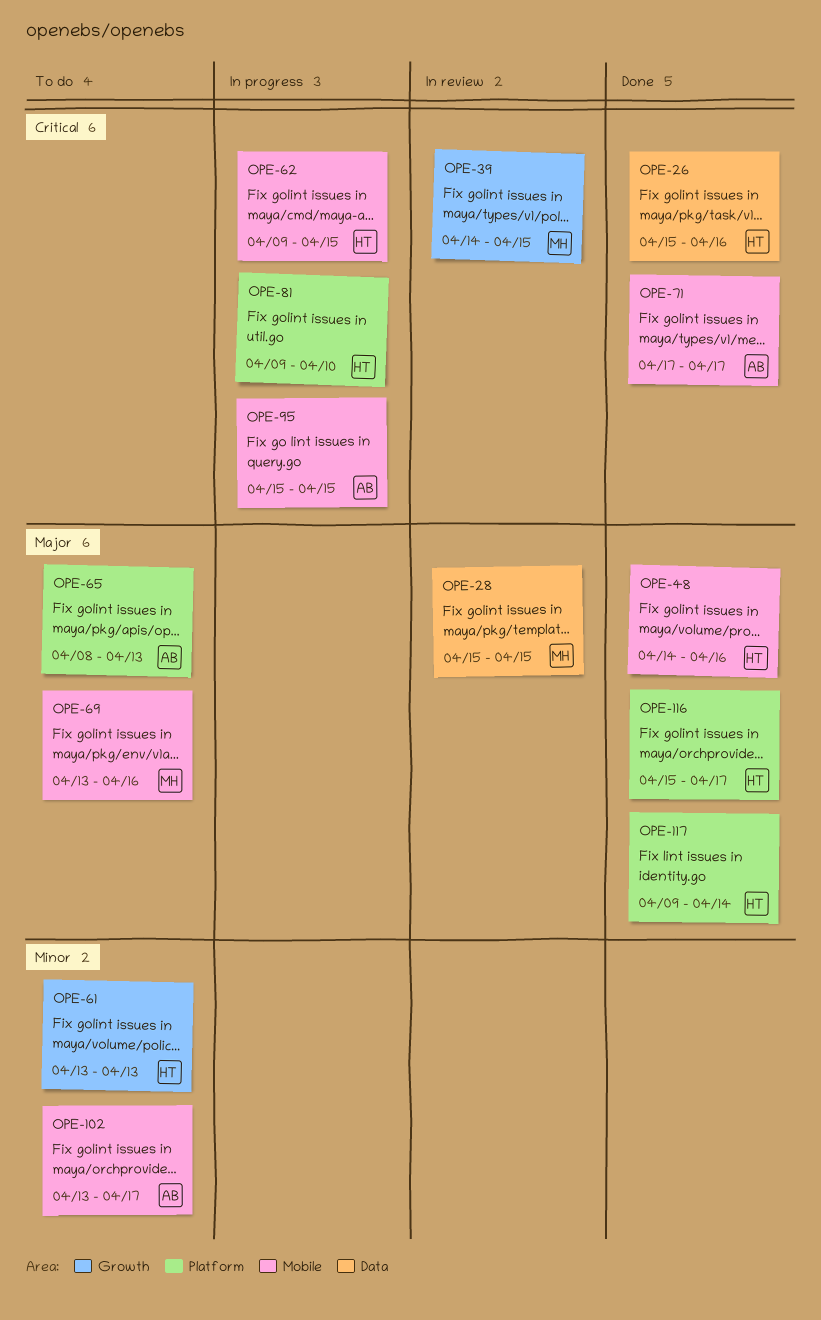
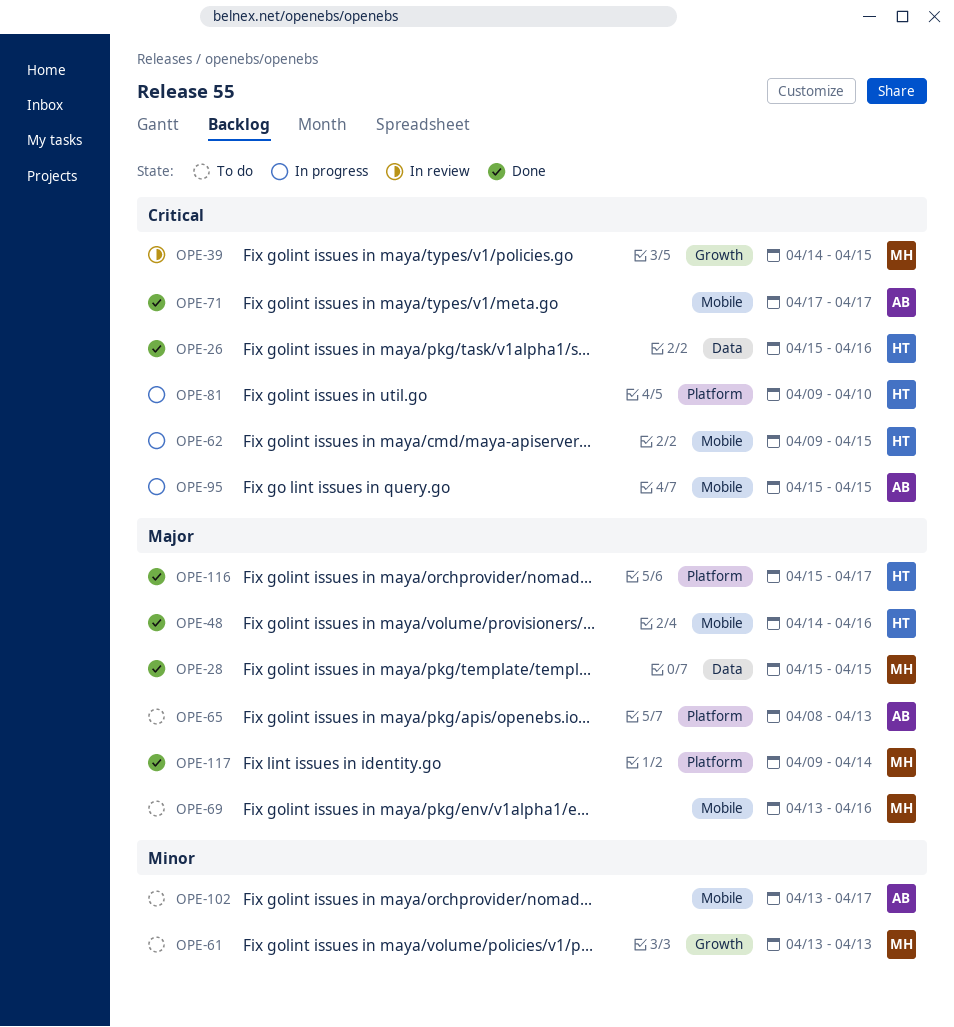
OPE-28, status: In review -> Done
OPE-61, owner: HT -> MH
OPE-117, owner: HT -> MH

